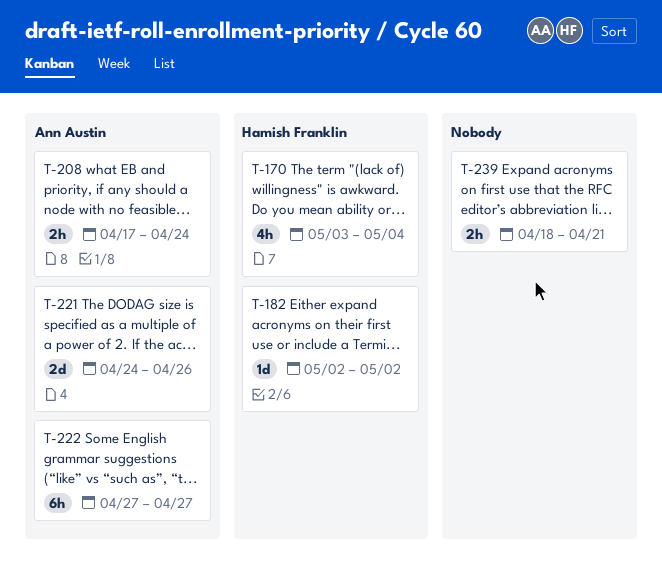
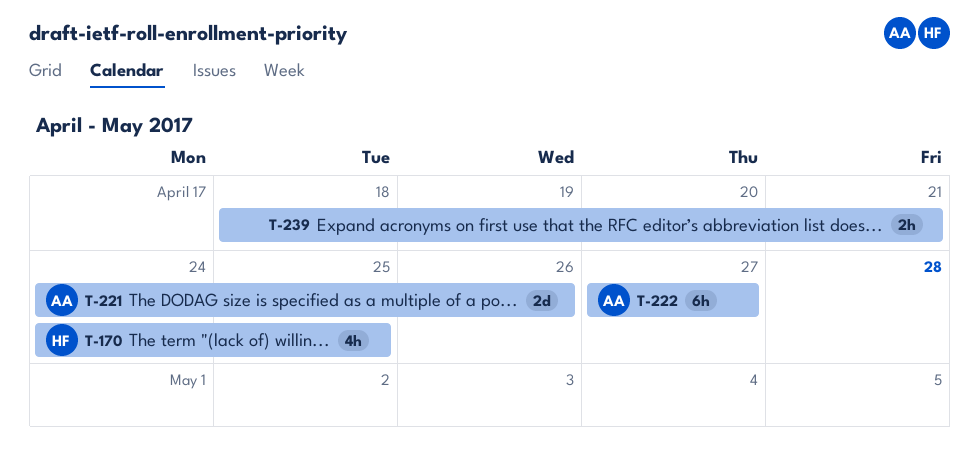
T-170, start: May 3 -> Apr 24
T-170, due: May 4 -> Apr 25
T-182: present -> none
T-208: present -> none

